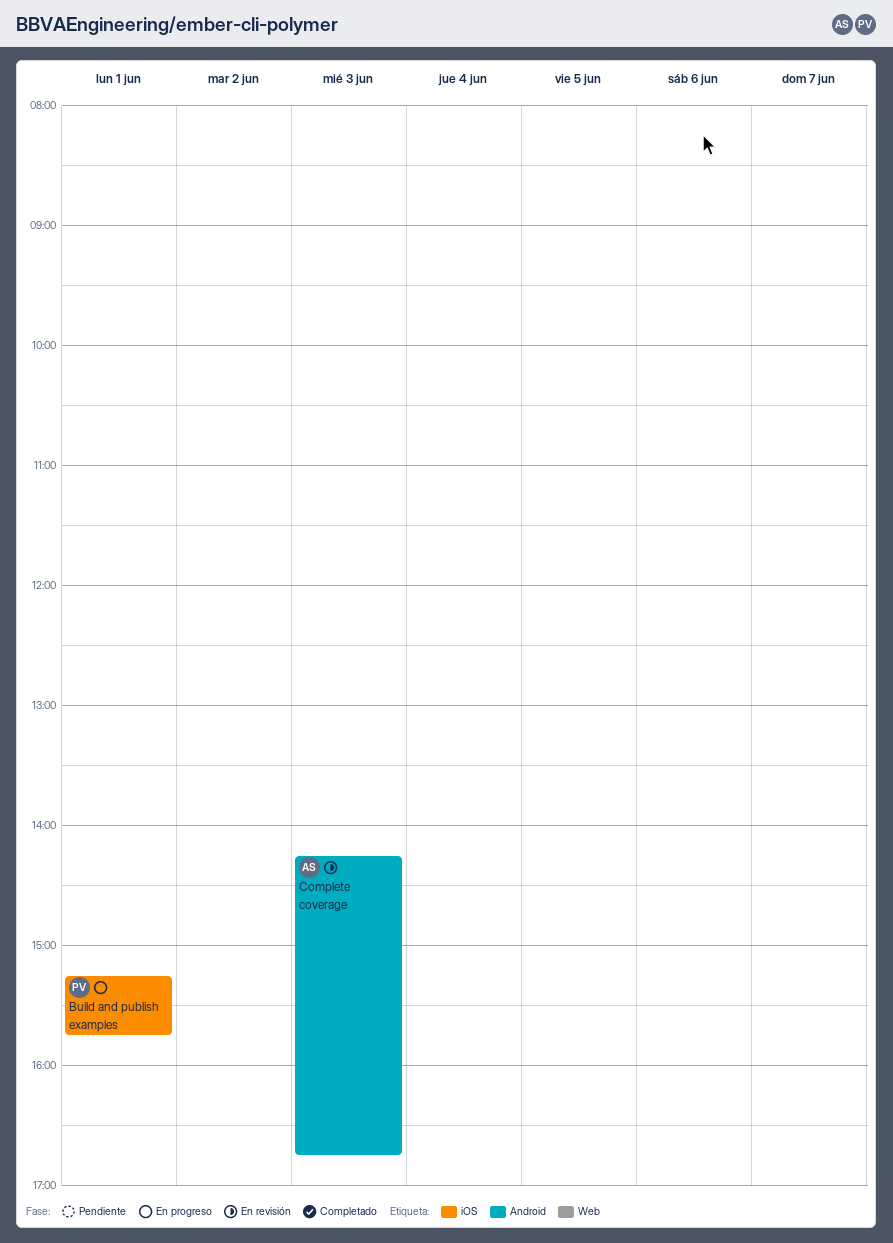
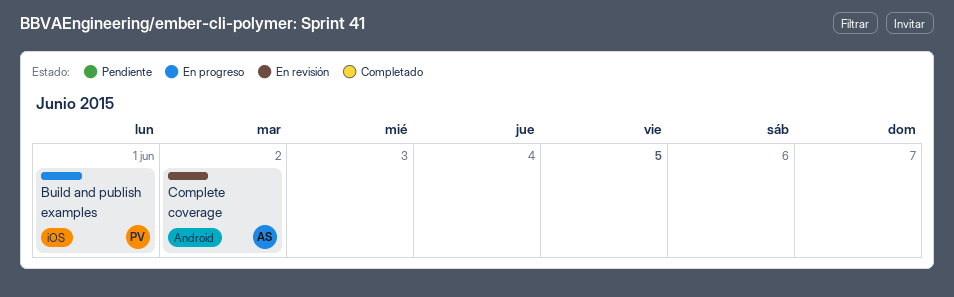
Complete coverage, day: Jun 3 -> Jun 2

